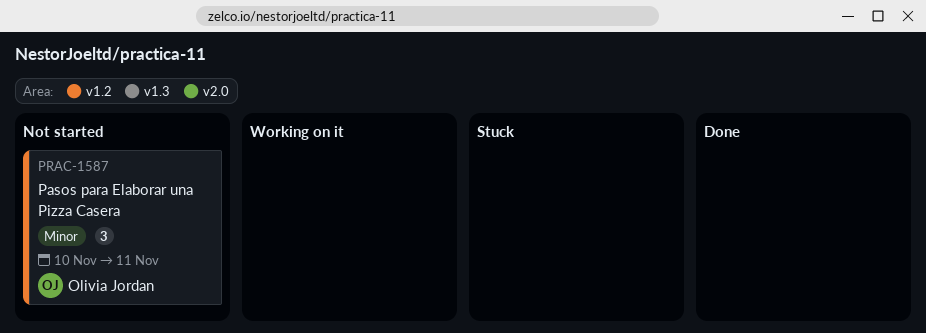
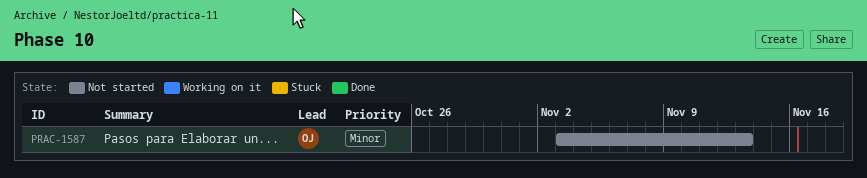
PRAC-1587, start: Nov 10 -> Nov 3
PRAC-1587, due: Nov 11 -> Nov 13

